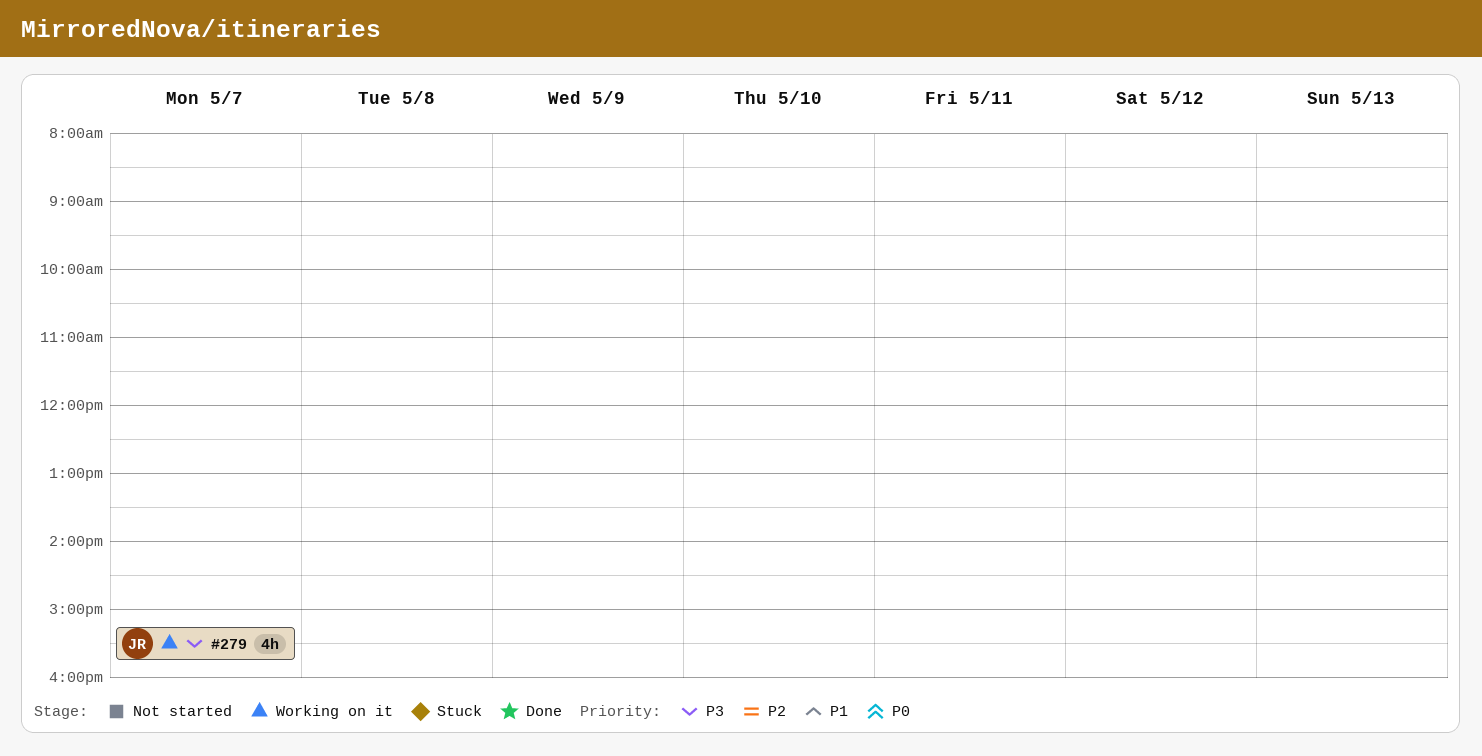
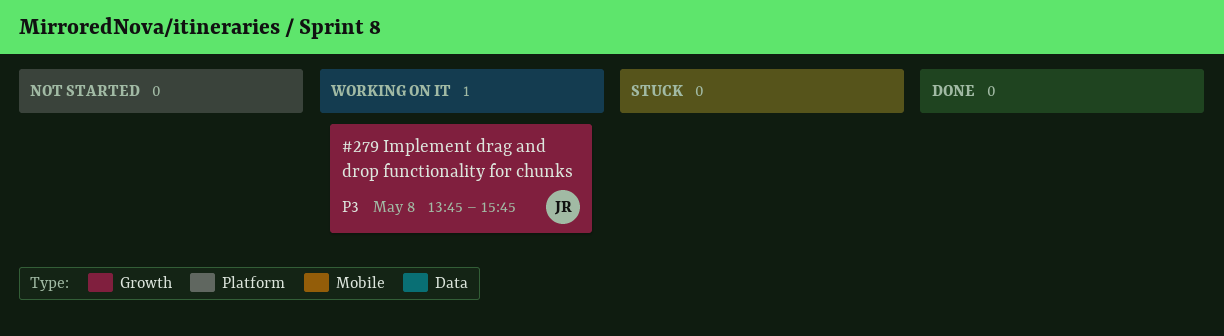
#279, day: May 7 -> May 8
#279, begins: 15:15 -> 13:45

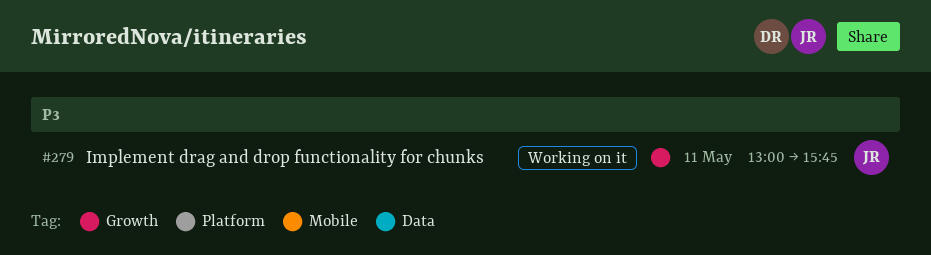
#279, day: May 8 -> May 11
#279, begins: 13:45 -> 13:00

